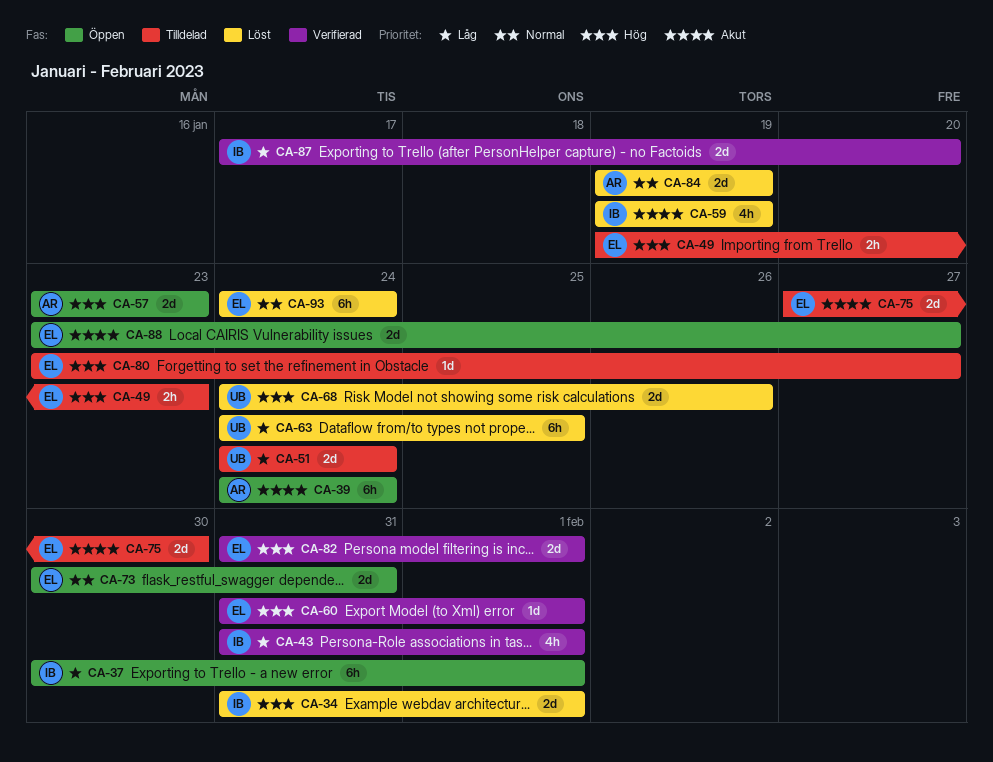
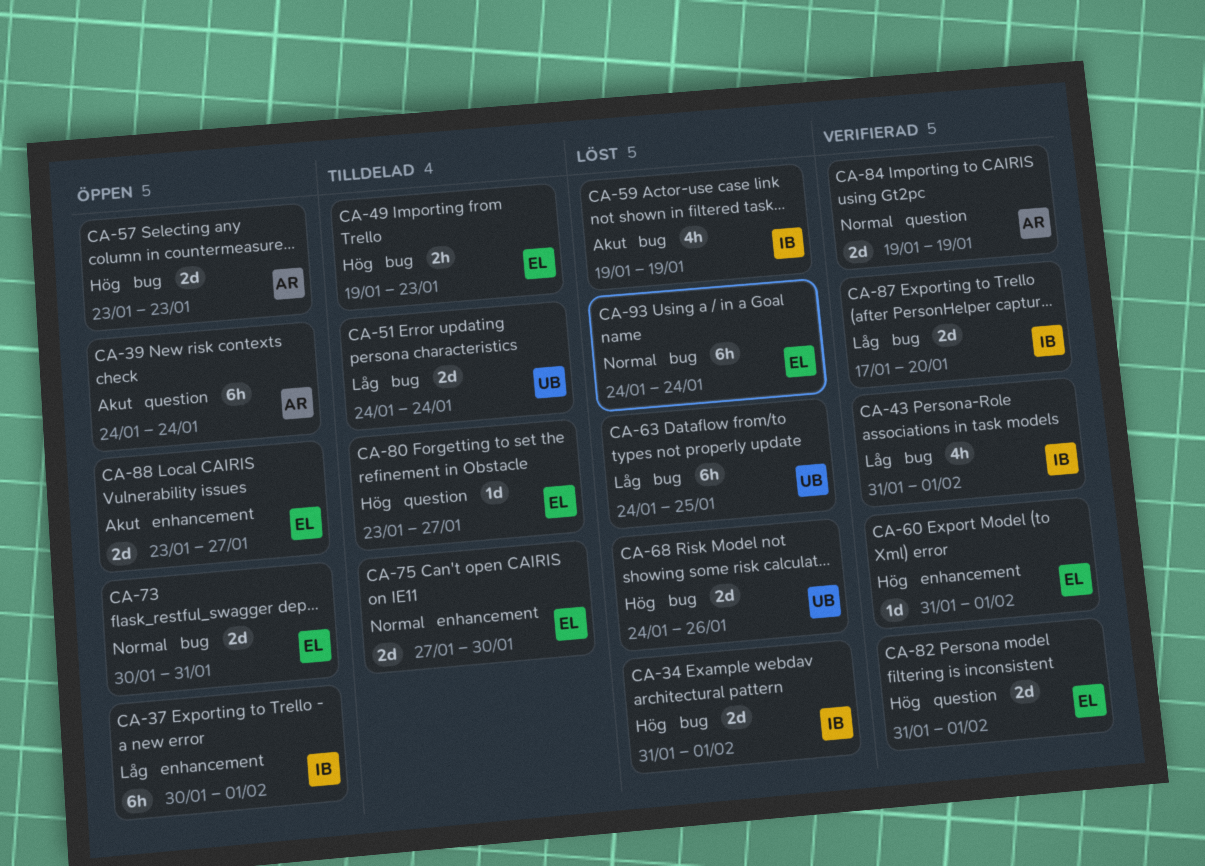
CA-75, priority: Akut -> Normal
CA-84, status: Löst -> Verifierad

